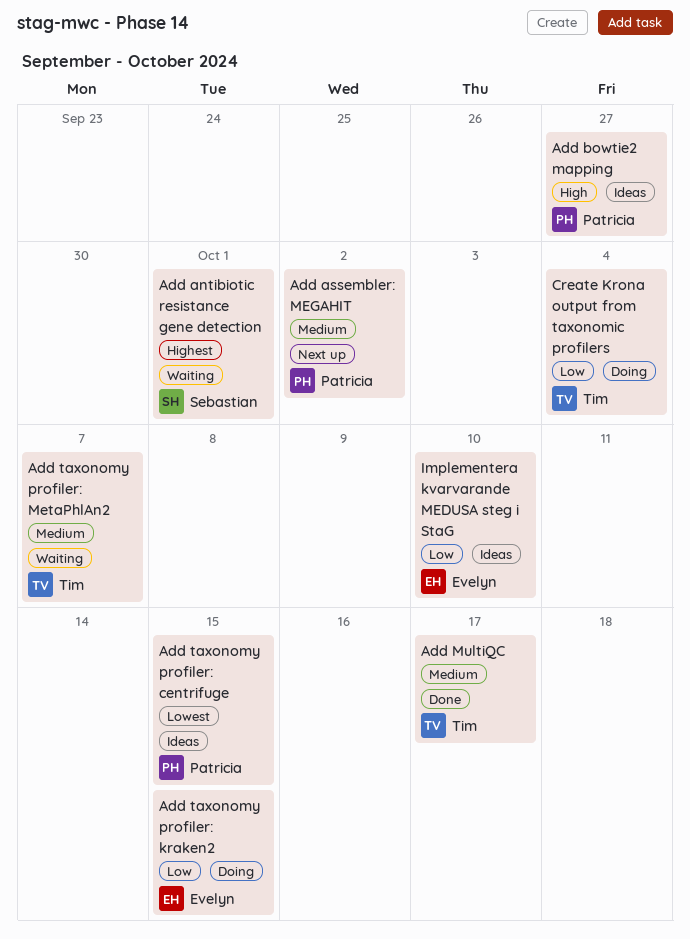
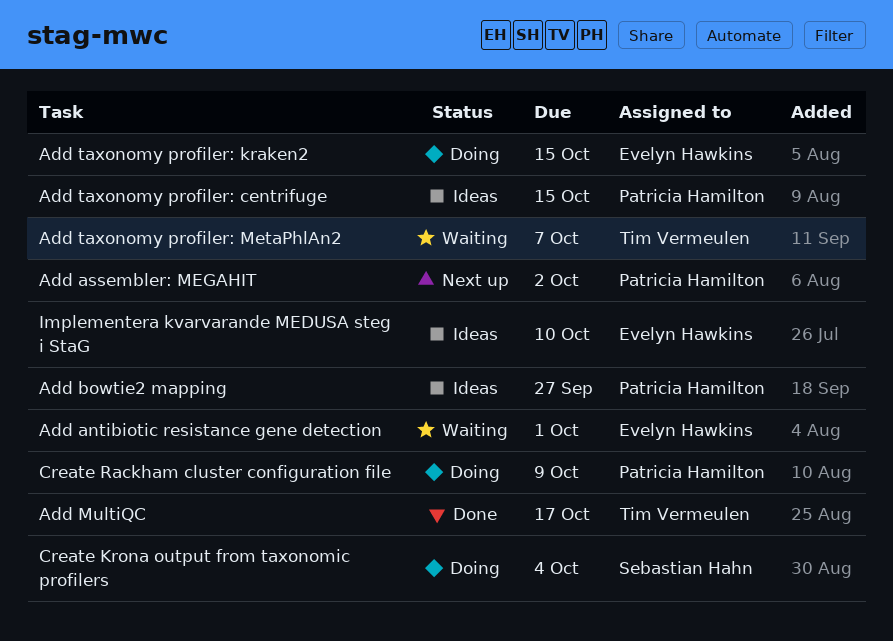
Add antibiotic resistance gene detection, owner: Sebastian Hahn -> Evelyn Hawkins
Create Krona output from taxonomic profilers, owner: Tim Vermeulen -> Sebastian Hahn
Create Rackham cluster configuration file: none -> present

